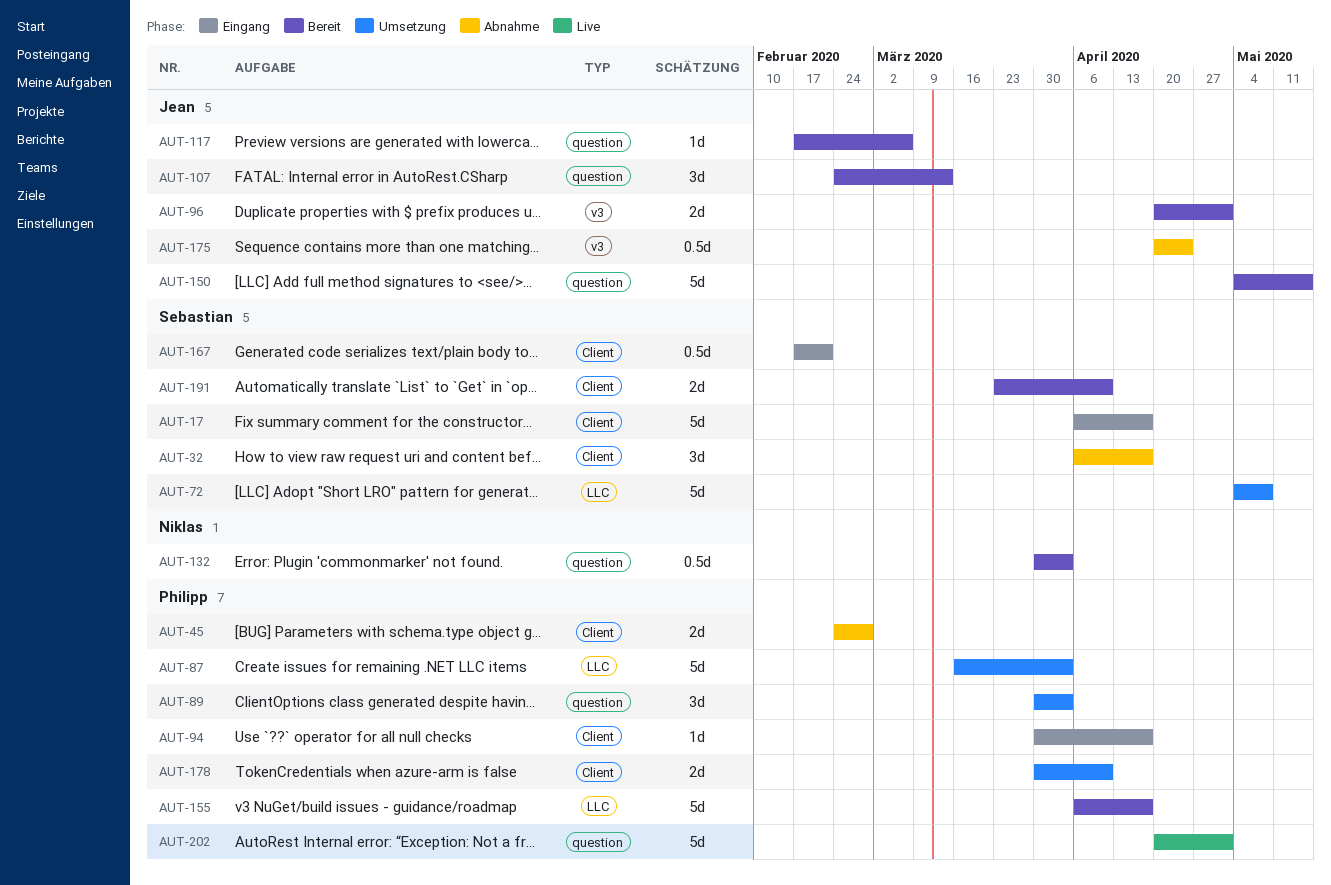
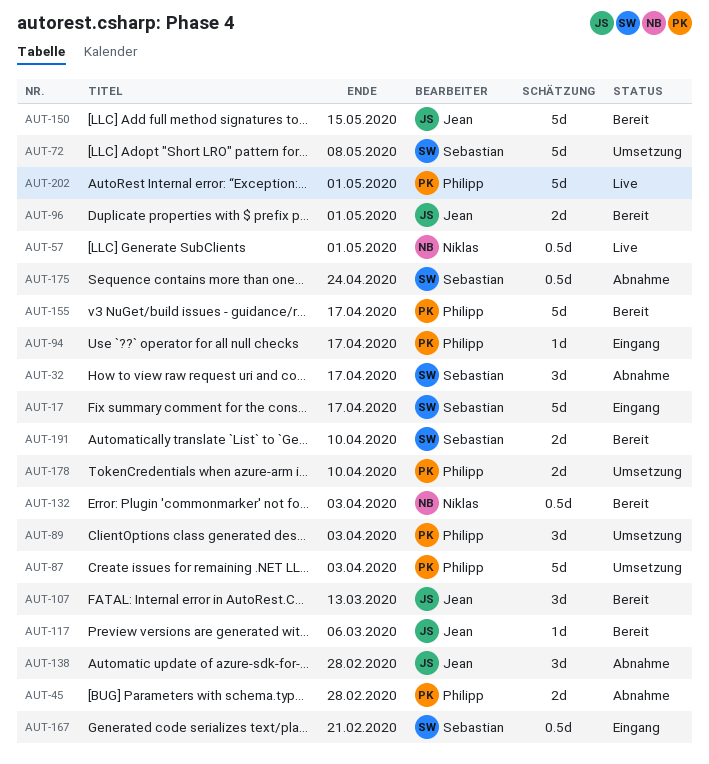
AUT-57: none -> present
AUT-138: none -> present
AUT-175, owner: Jean -> Sebastian

